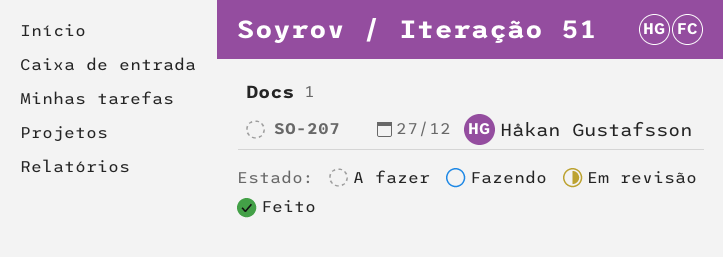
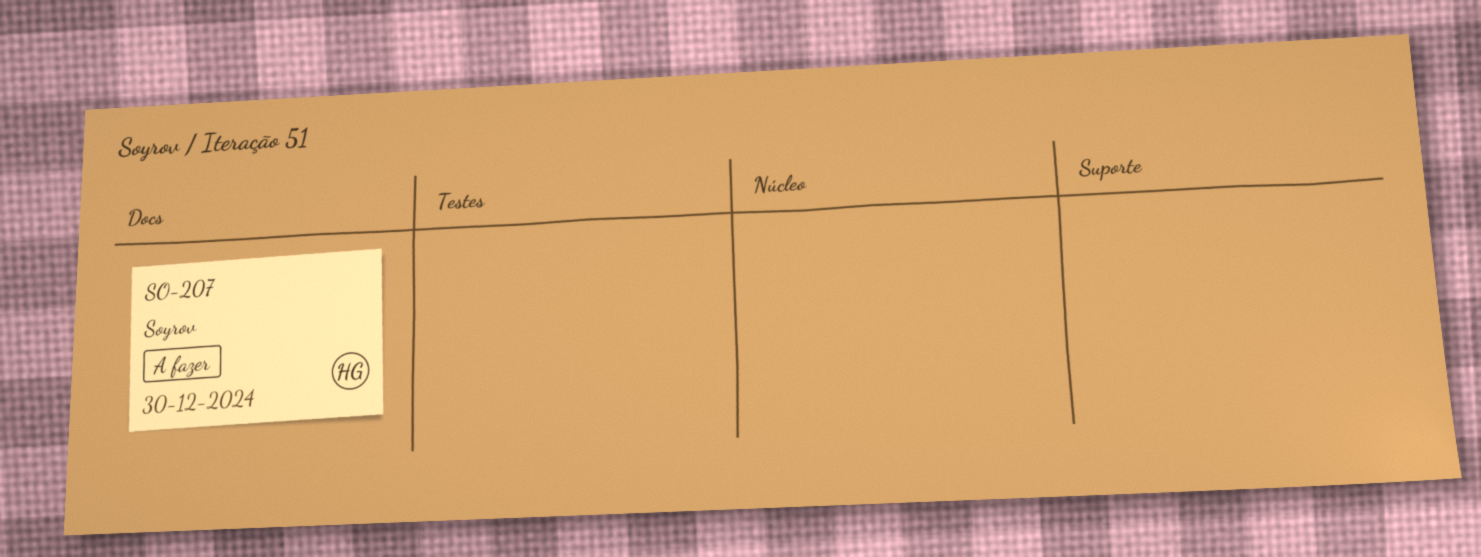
SO-207, due: Dec 27 -> Dec 30

